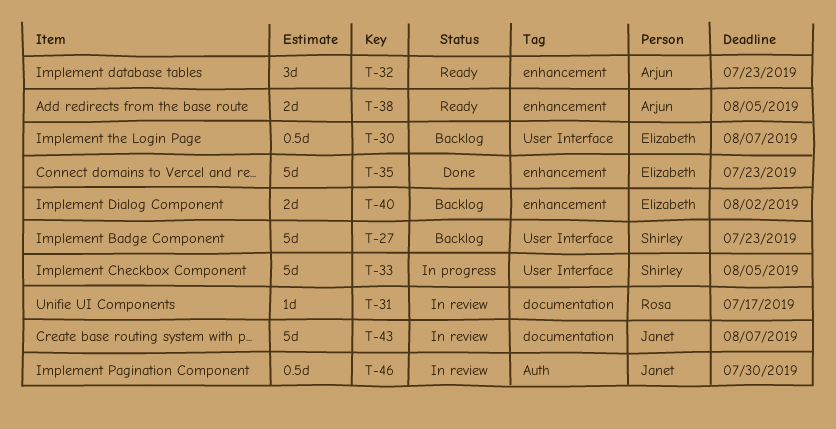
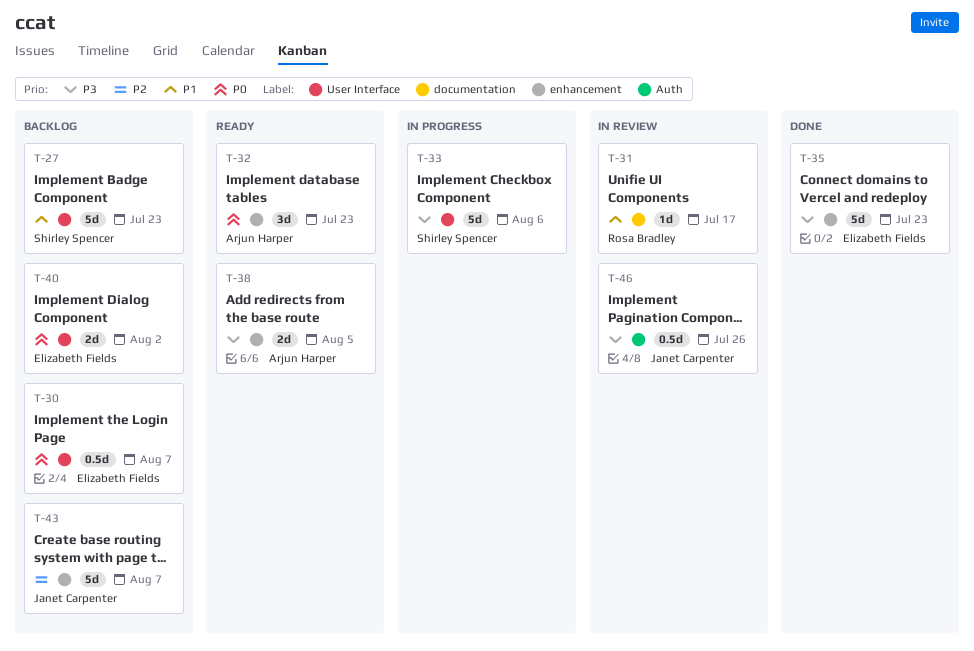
T-33, due: Aug 5 -> Aug 6
T-40, label: enhancement -> User Interface
T-43, status: In review -> Backlog
T-43, label: documentation -> enhancement
T-46, due: Jul 30 -> Jul 26

